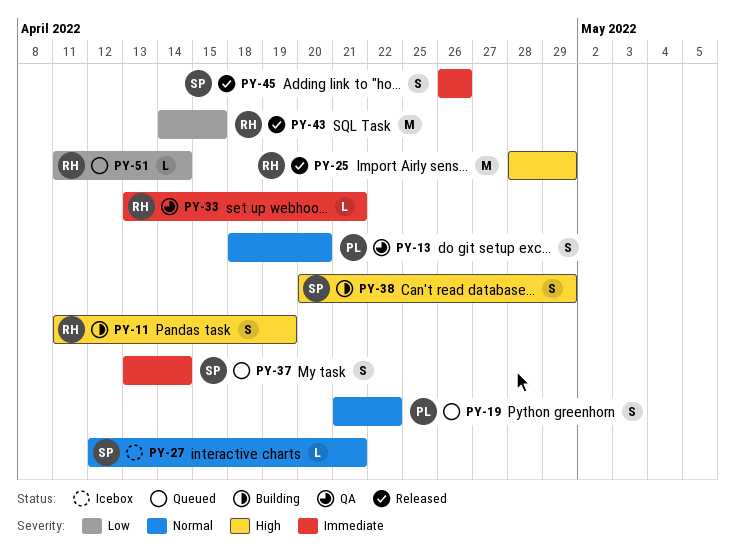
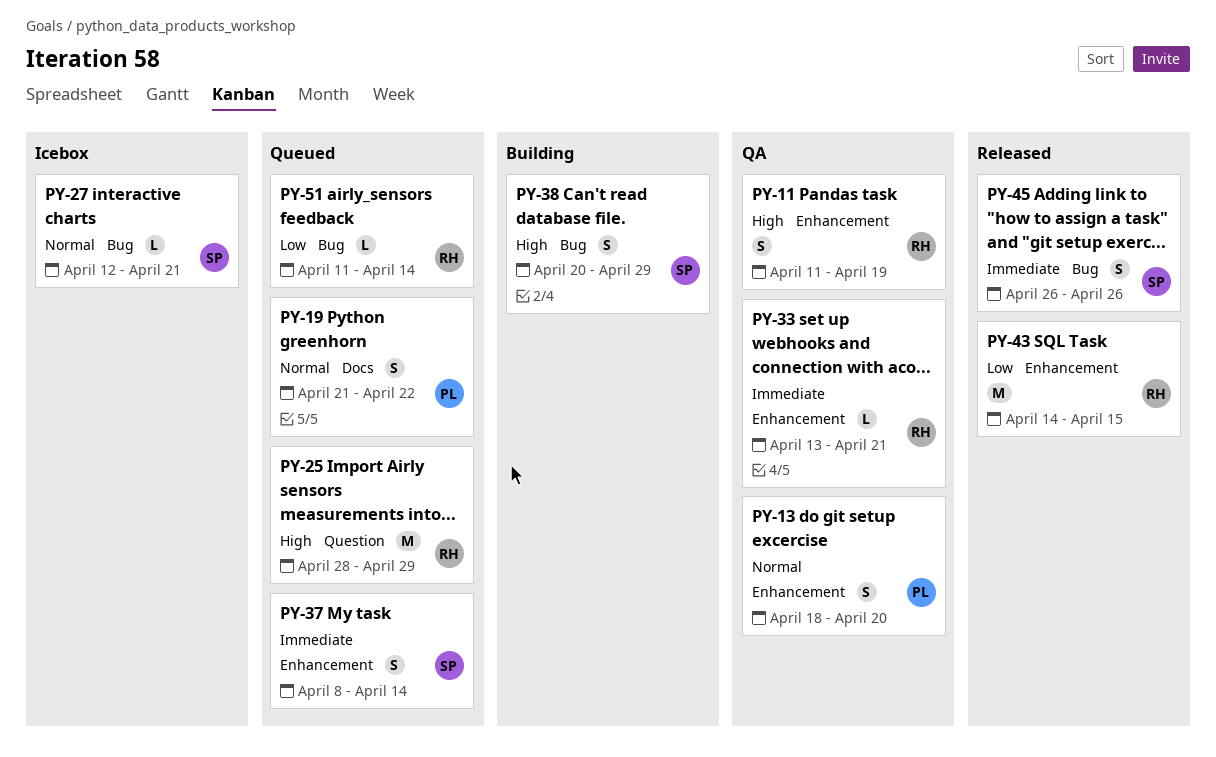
PY-11, status: Building -> QA
PY-25, status: Released -> Queued
PY-37, start: Apr 13 -> Apr 8

